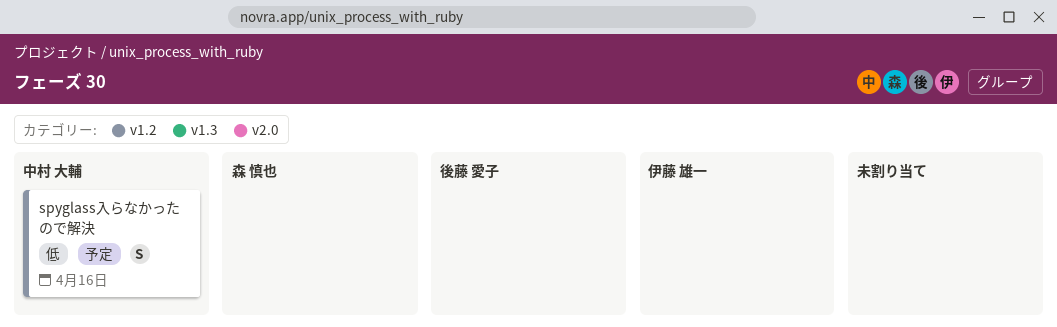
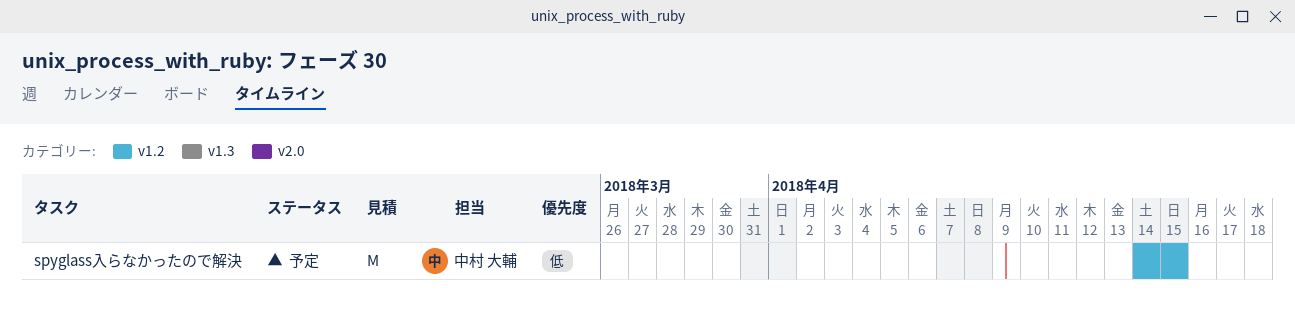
spyglass入らなかったので解決, estimate: S -> M
spyglass入らなかったので解決, due: Apr 16 -> Apr 15

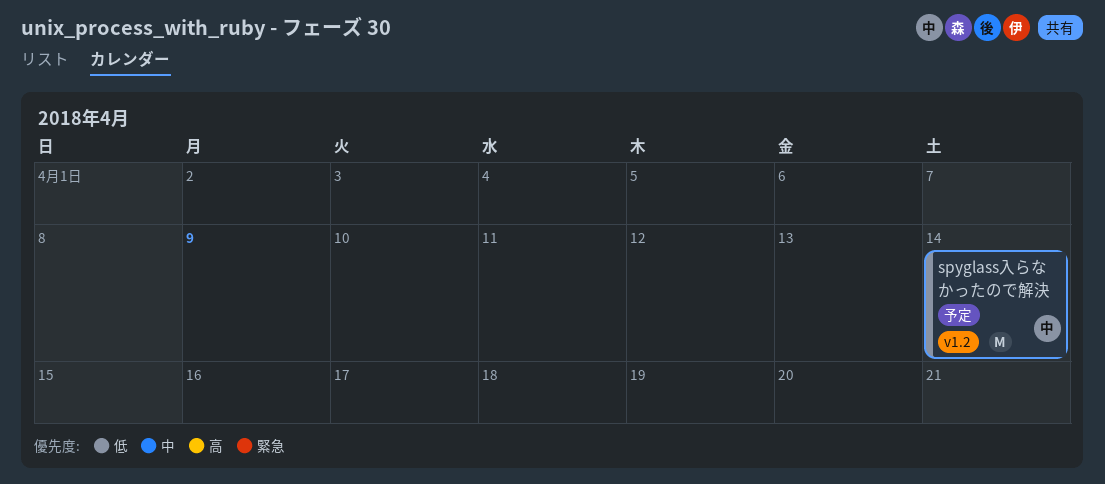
spyglass入らなかったので解決, due: Apr 15 -> Apr 14

